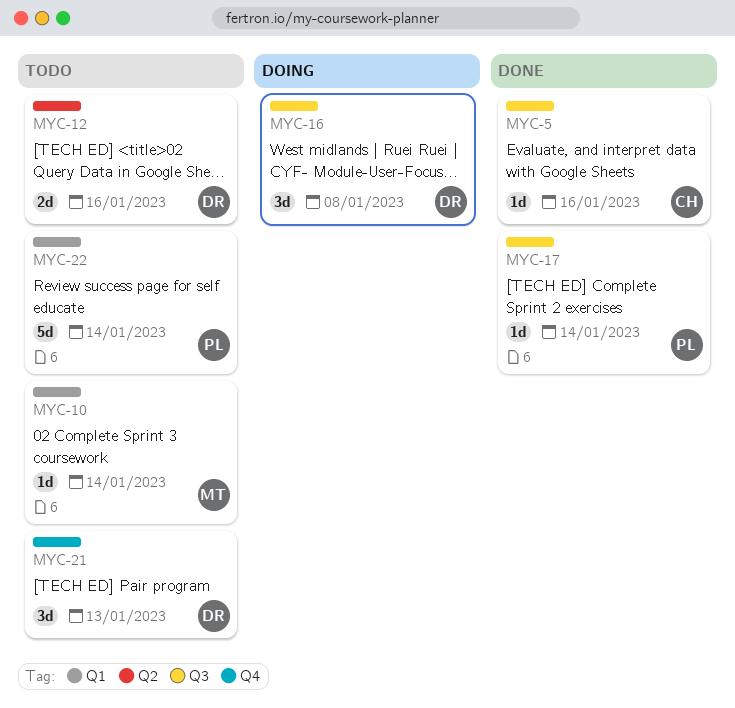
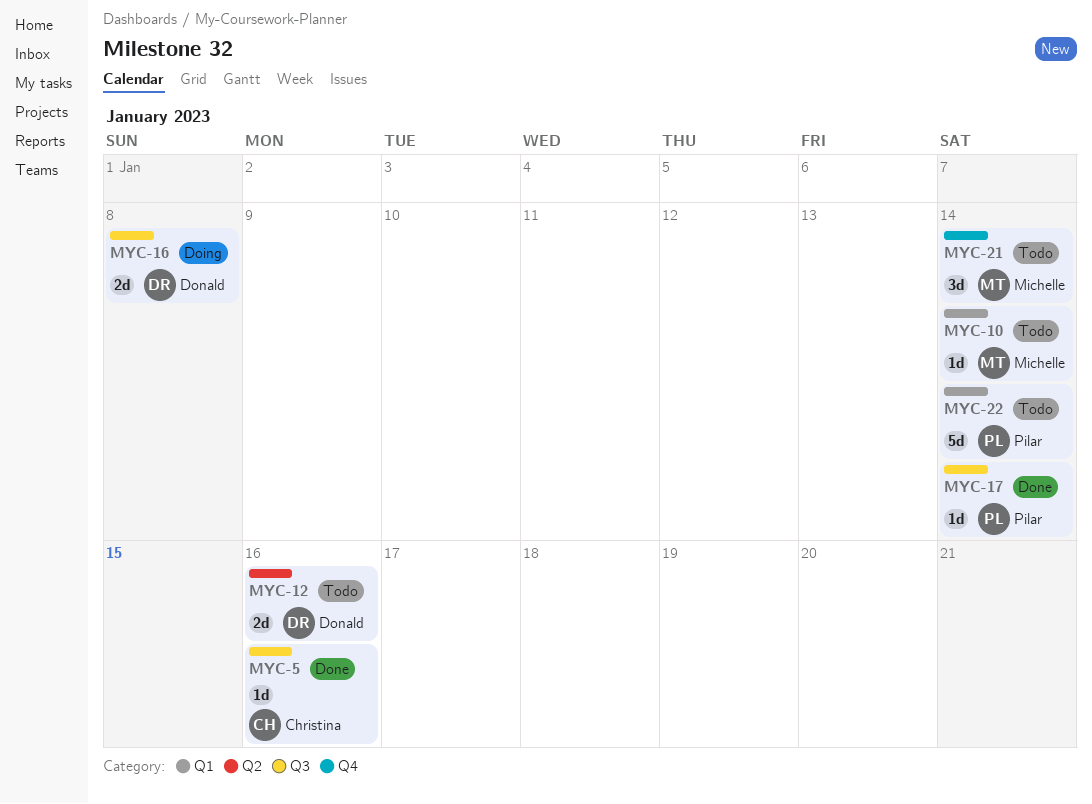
MYC-16, estimate: 3d -> 2d
MYC-21, owner: Donald -> Michelle
MYC-21, due: Jan 13 -> Jan 14

